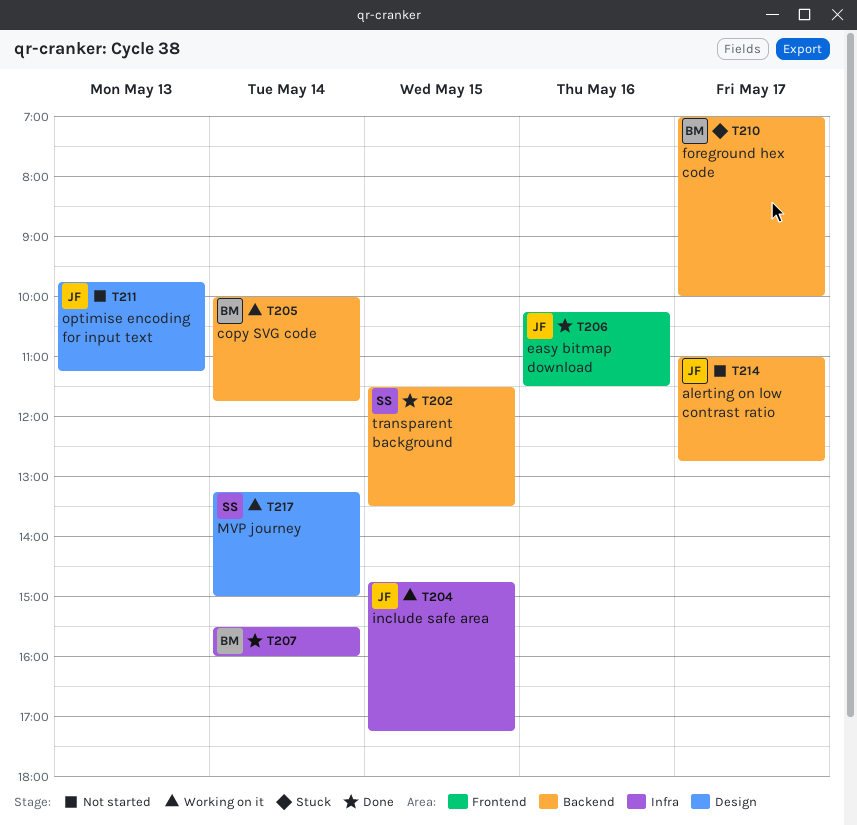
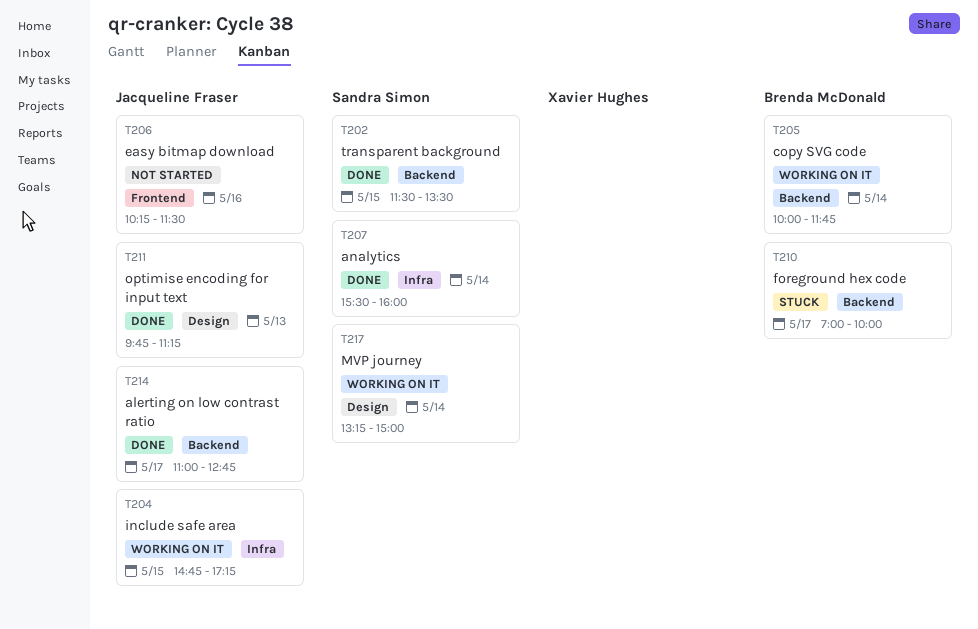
T206, status: Done -> Not started
T207, owner: Brenda McDonald -> Sandra Simon
T211, status: Not started -> Done
T214, status: Not started -> Done

